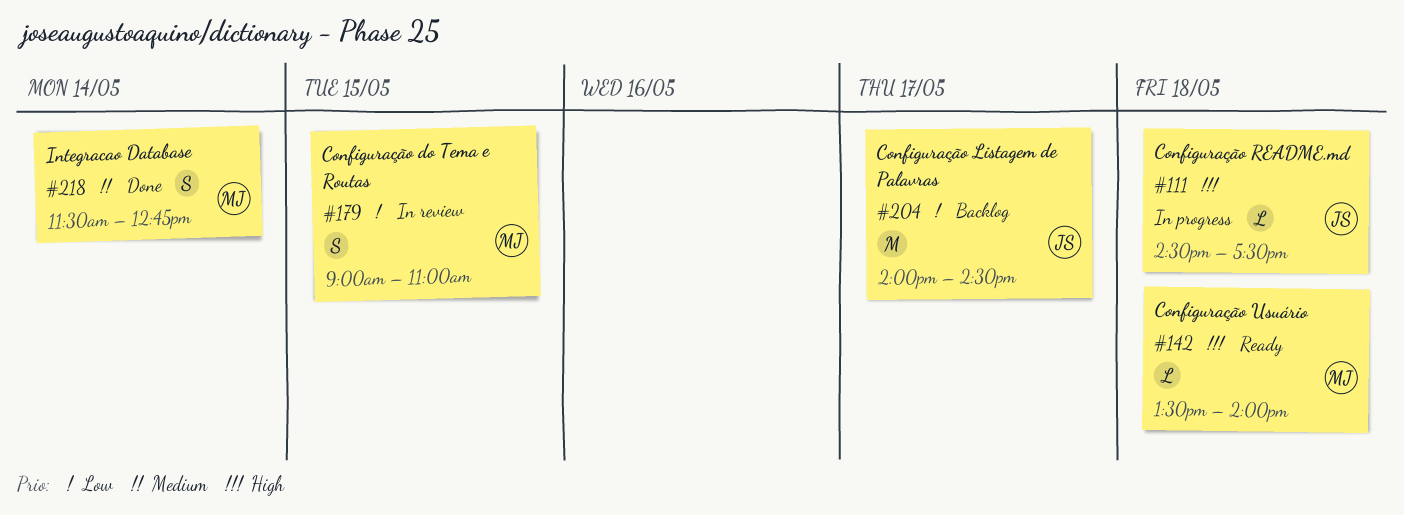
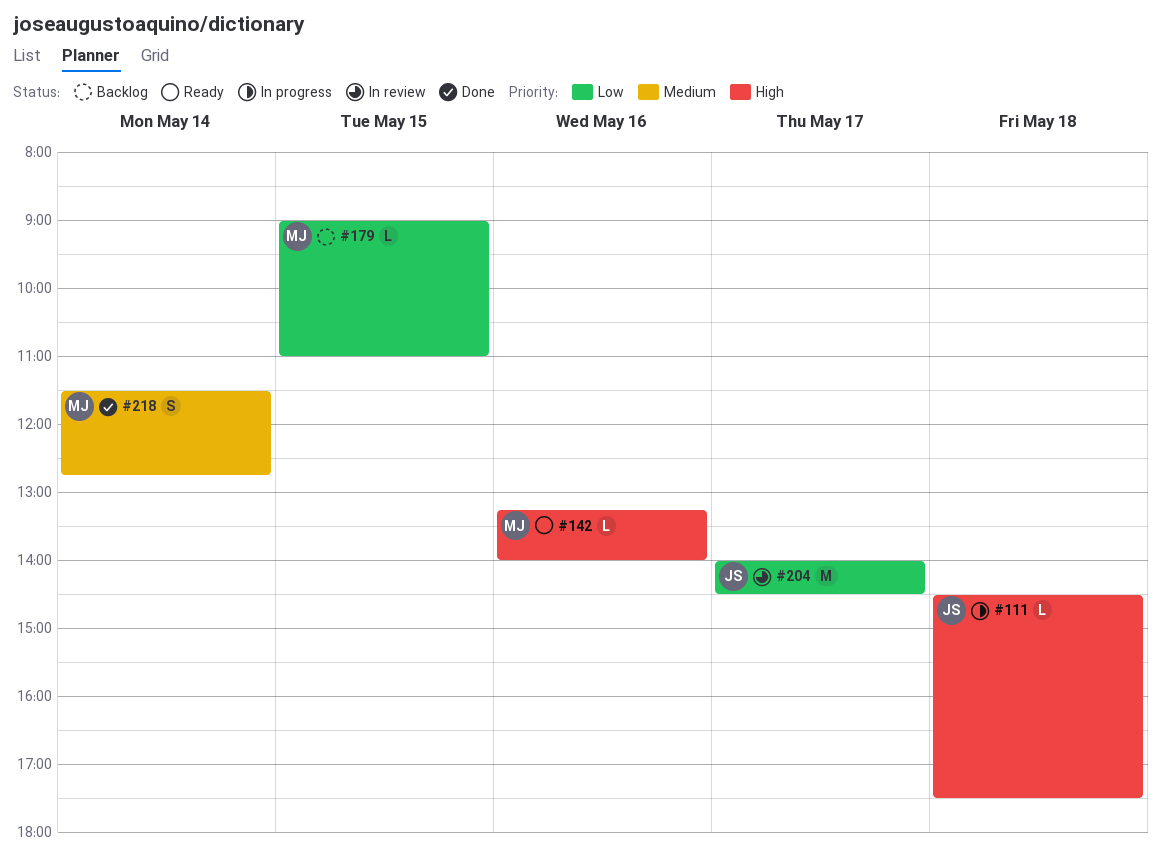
#142, day: May 18 -> May 16
#142, begins: 13:30 -> 13:15
#179, status: In review -> Backlog
#179, estimate: S -> L
#204, status: Backlog -> In review

